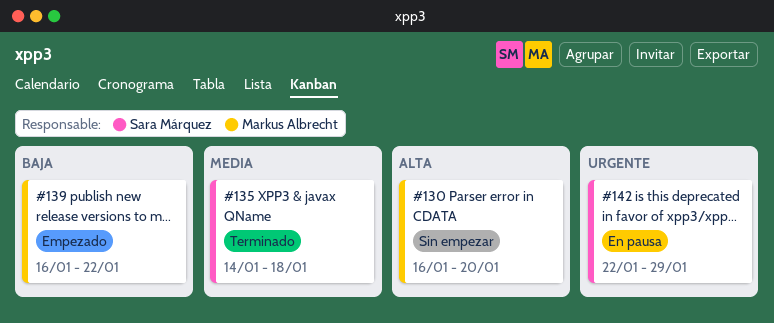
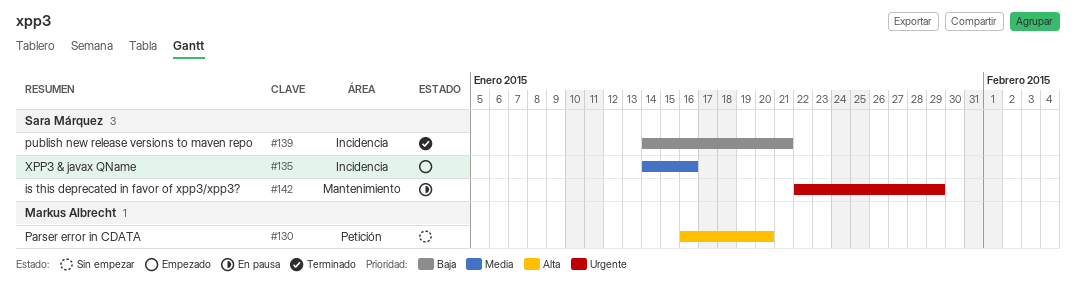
#135, status: Terminado -> Empezado
#135, due: Jan 18 -> Jan 16
#139, status: Empezado -> Terminado
#139, owner: Markus Albrecht -> Sara Márquez
#139, start: Jan 16 -> Jan 14
#139, due: Jan 22 -> Jan 21

